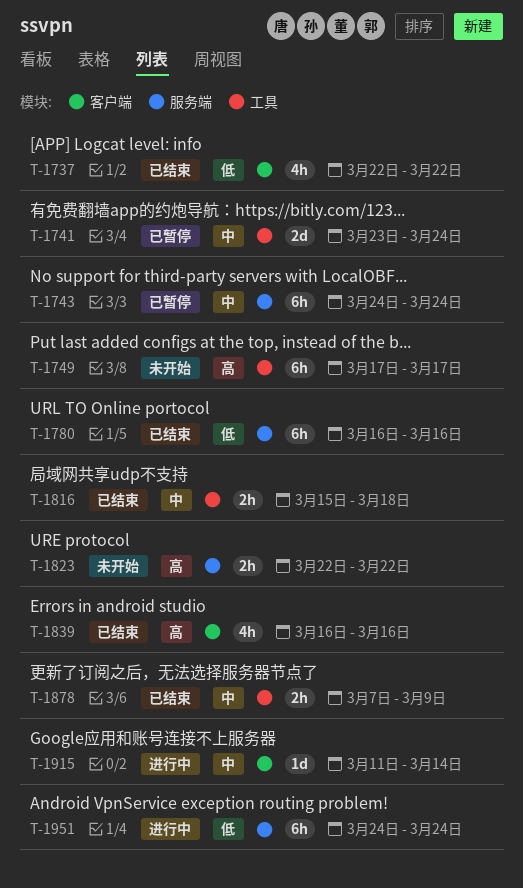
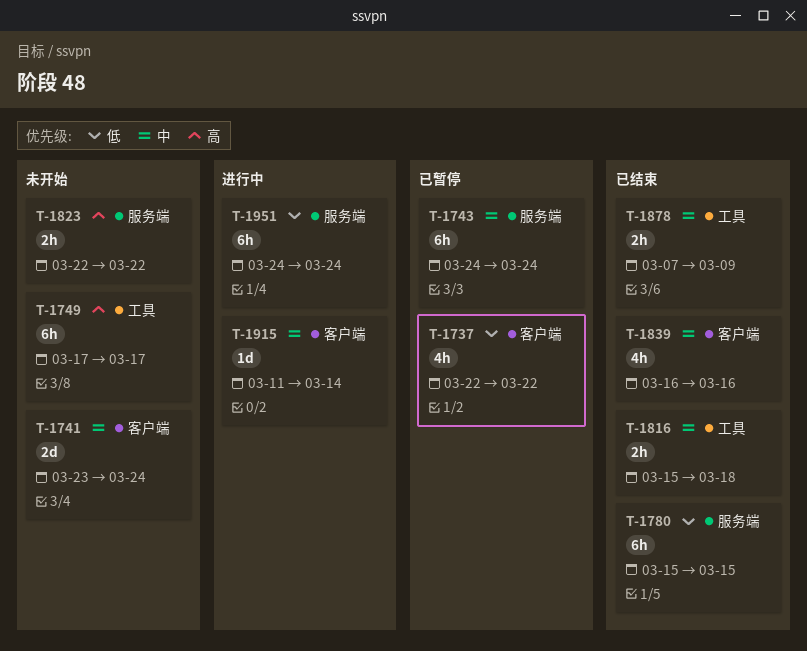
T-1737, status: 已结束 -> 已暂停
T-1741, status: 已暂停 -> 未开始
T-1741, label: 工具 -> 客户端
T-1780, start: Mar 16 -> Mar 15
T-1780, due: Mar 16 -> Mar 15
T-1839, priority: 高 -> 中

